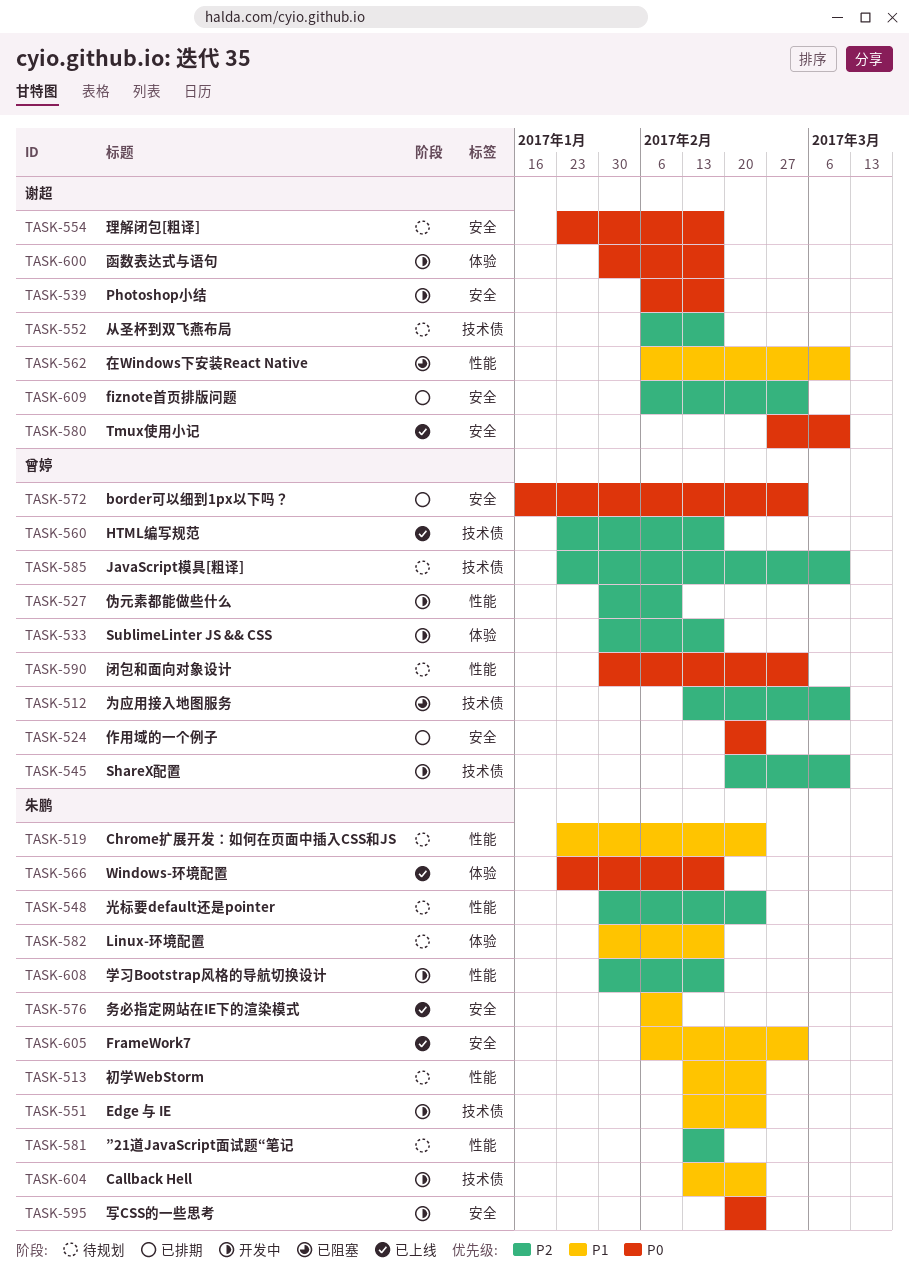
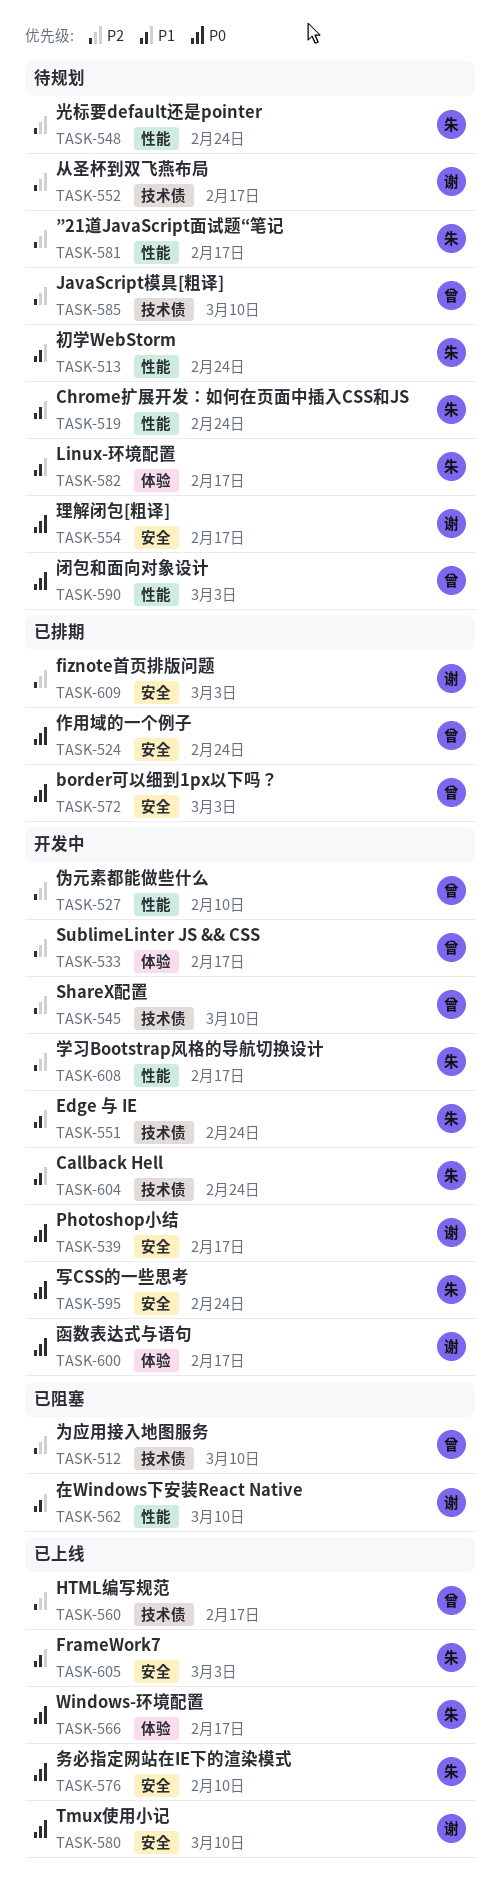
TASK-576, priority: P1 -> P0

